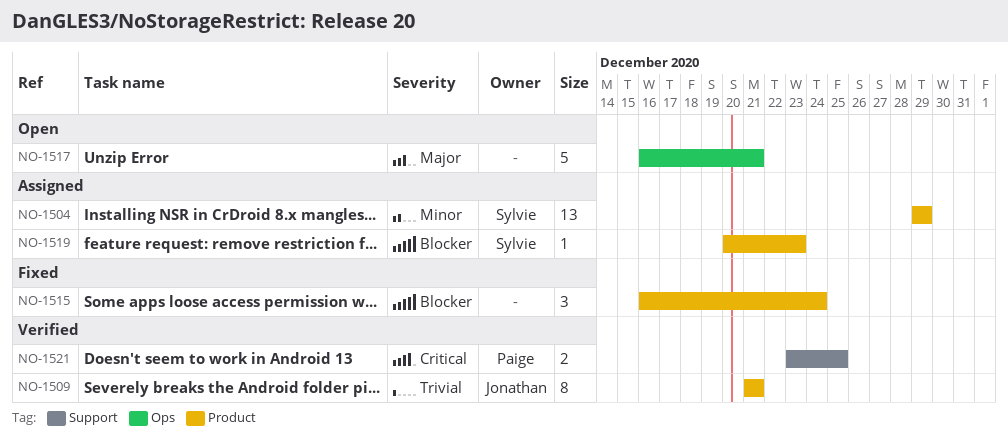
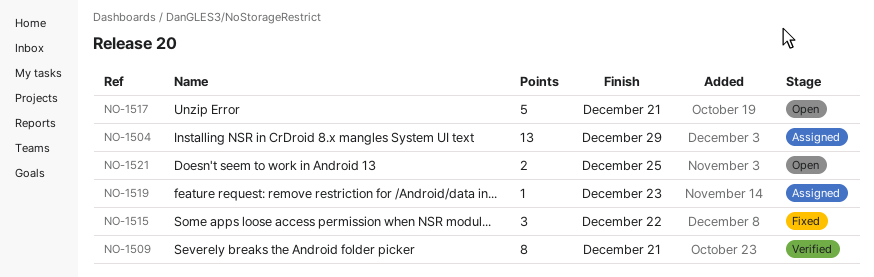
NO-1515, due: Dec 24 -> Dec 22
NO-1521, status: Verified -> Open

